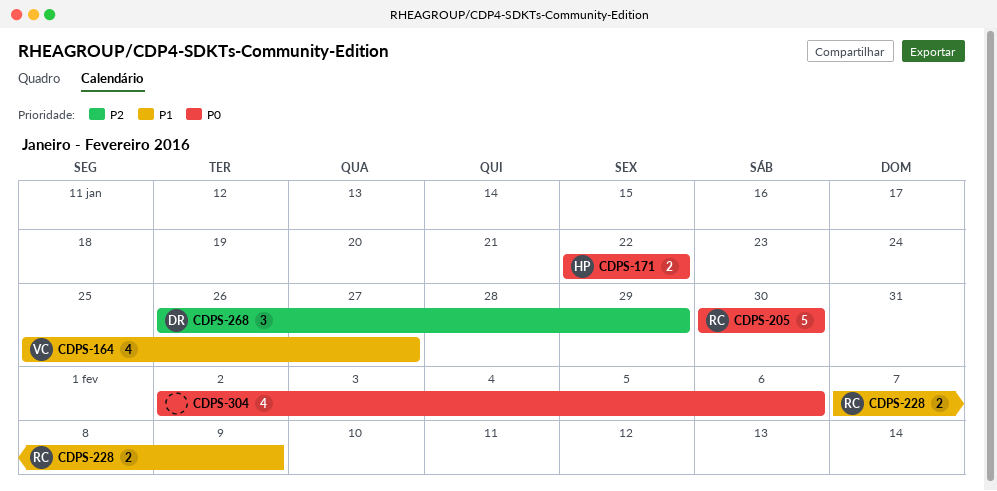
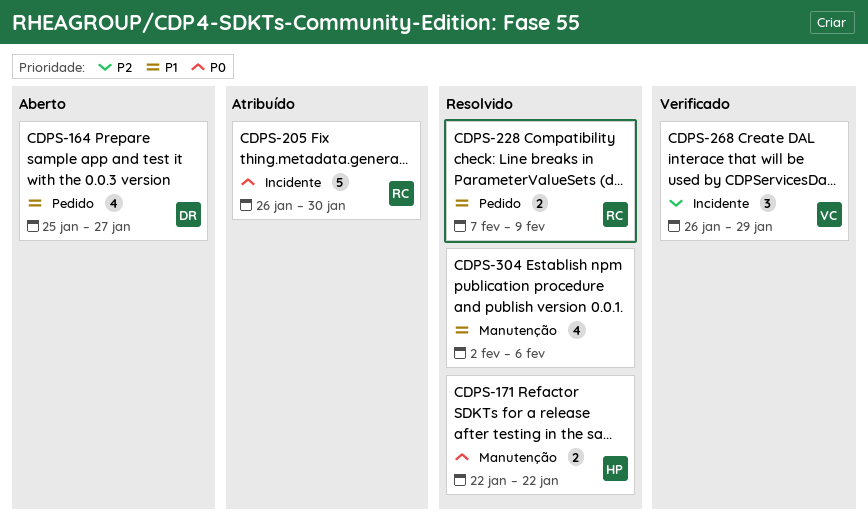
CDPS-164, owner: VC -> DR
CDPS-205, start: Jan 30 -> Jan 26
CDPS-268, owner: DR -> VC
CDPS-304, priority: P0 -> P1

